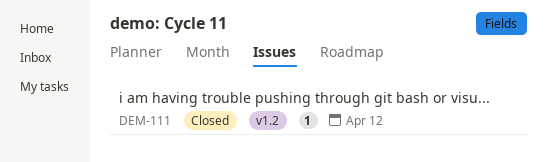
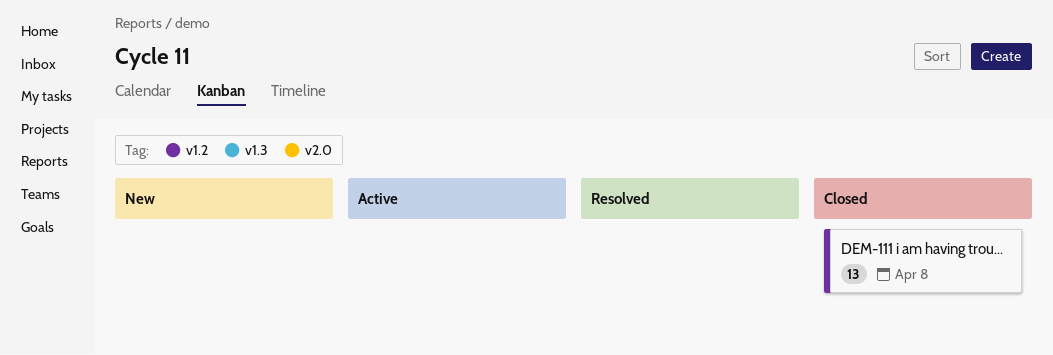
DEM-111, estimate: 1 -> 13
DEM-111, due: Apr 12 -> Apr 8

